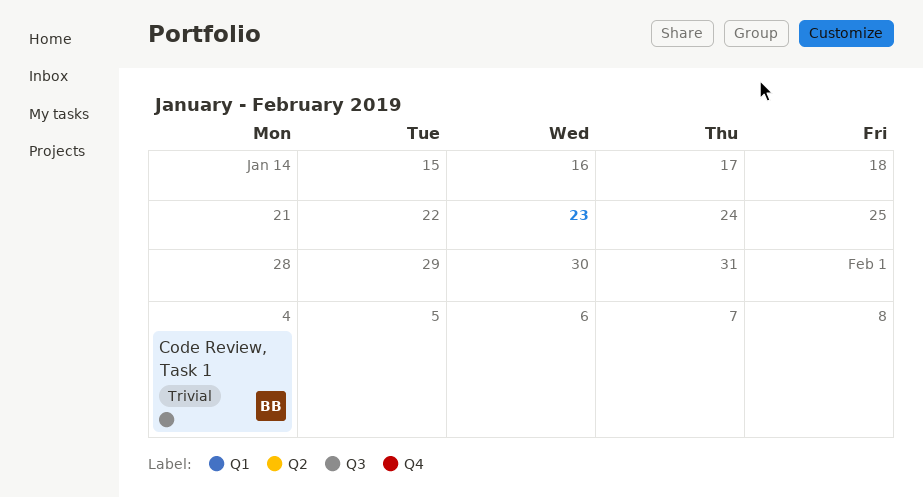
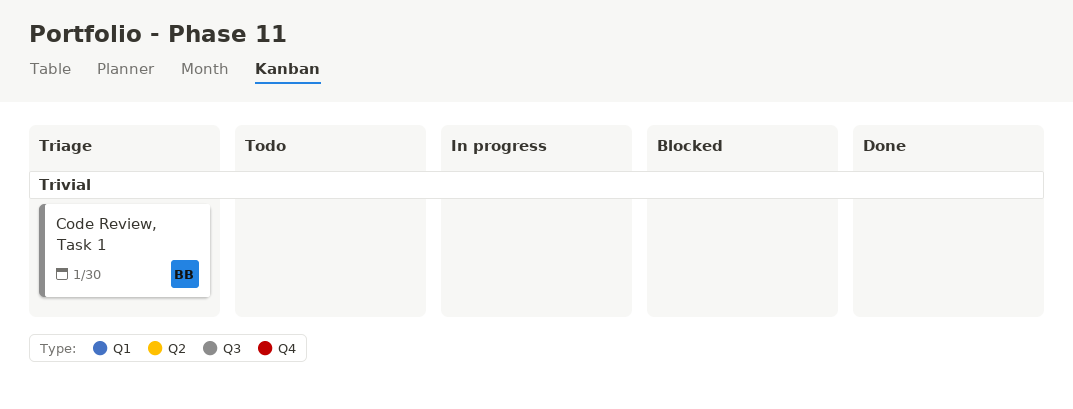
Code Review, Task 1, due: Feb 4 -> Jan 30

